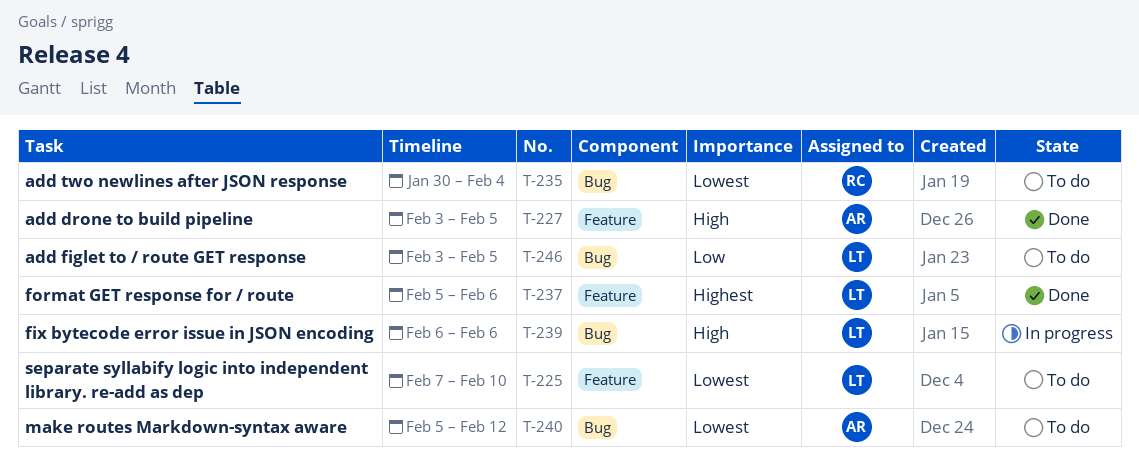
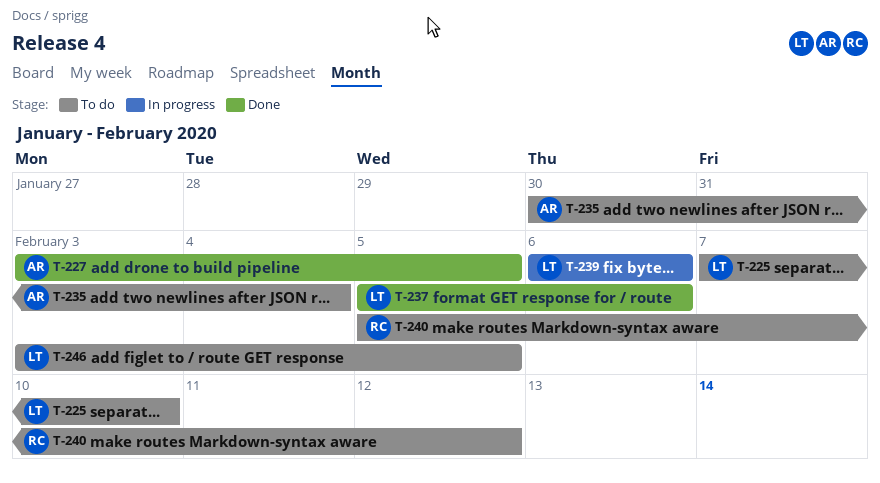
T-235, owner: RC -> AR
T-240, owner: AR -> RC

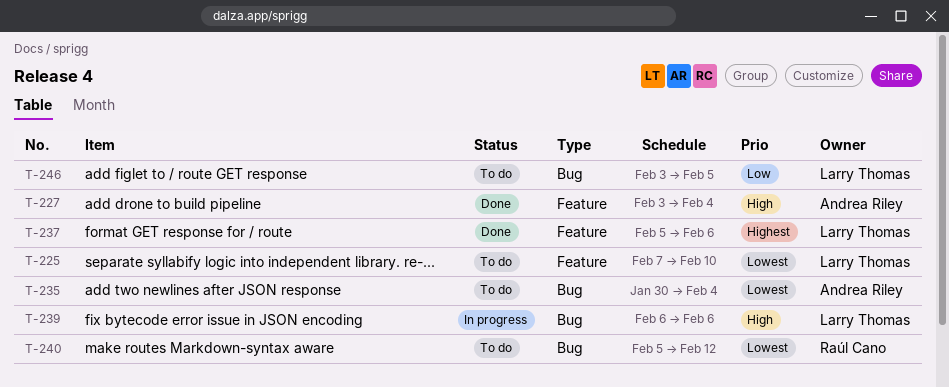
T-227, due: Feb 5 -> Feb 4

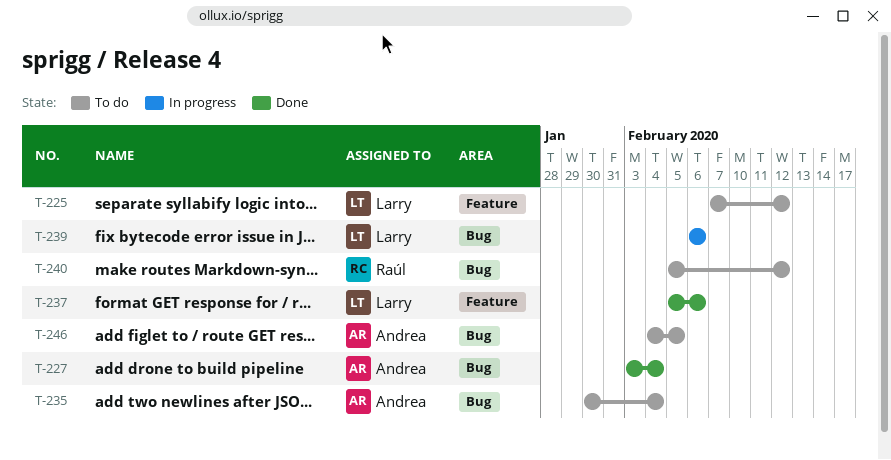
T-225, due: Feb 10 -> Feb 12
T-227, label: Feature -> Bug
T-246, owner: Larry Thomas -> Andrea Riley
T-246, start: Feb 3 -> Feb 4

